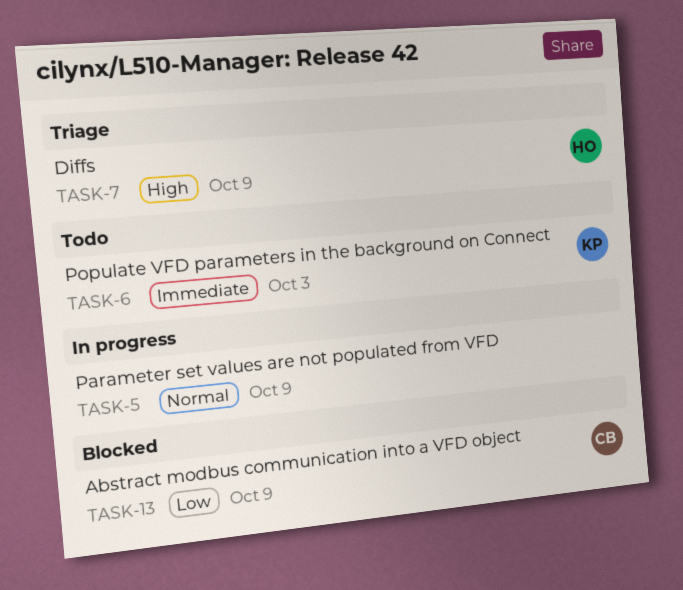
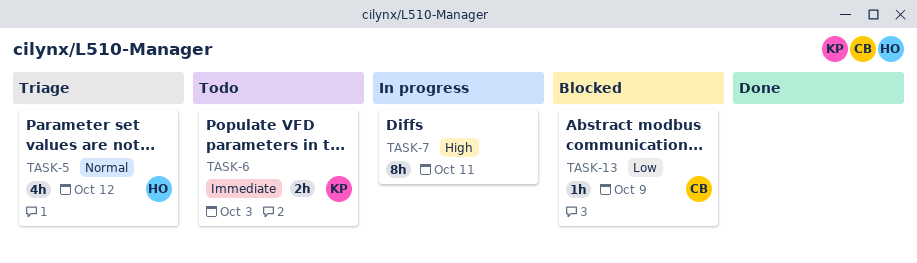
TASK-5, status: In progress -> Triage
TASK-5, owner: none -> HO
TASK-5, due: Oct 9 -> Oct 12
TASK-7, status: Triage -> In progress
TASK-7, owner: HO -> none
TASK-7, due: Oct 9 -> Oct 11

